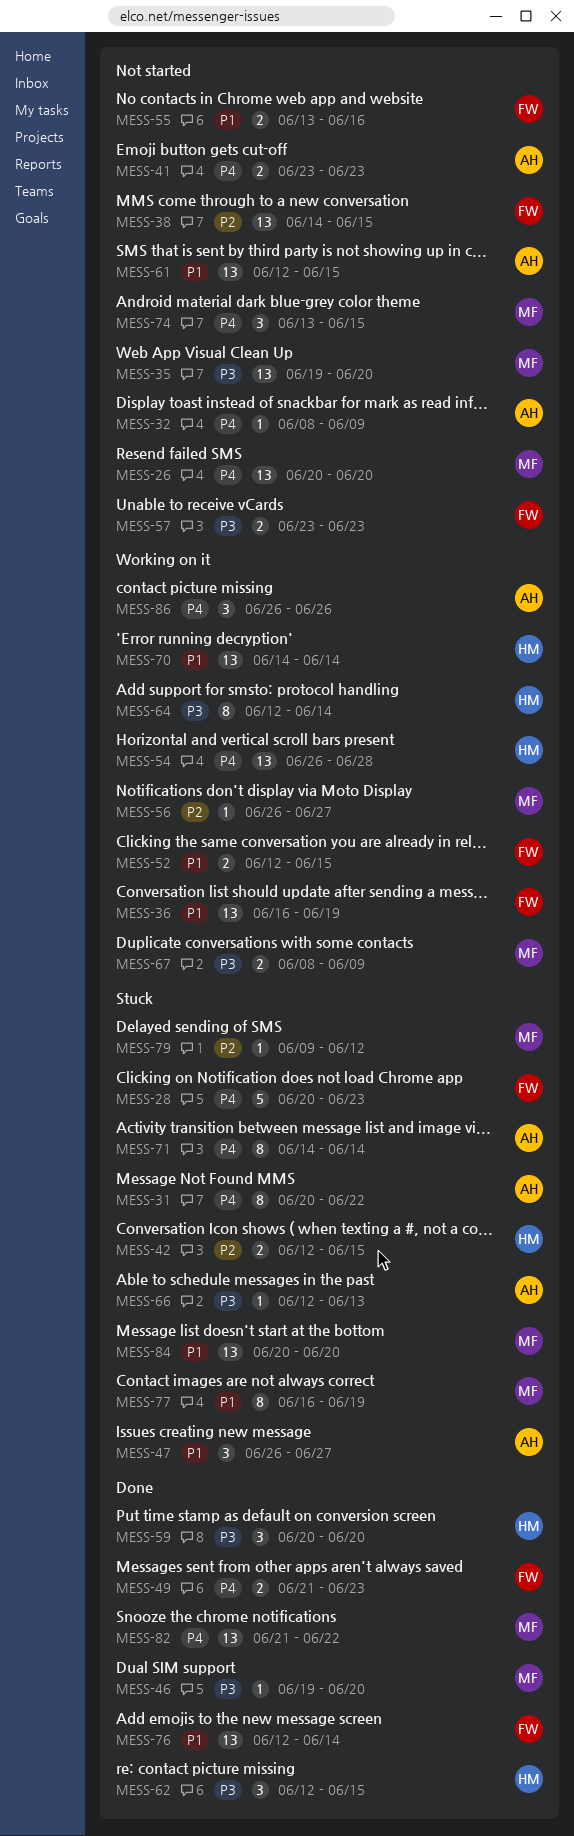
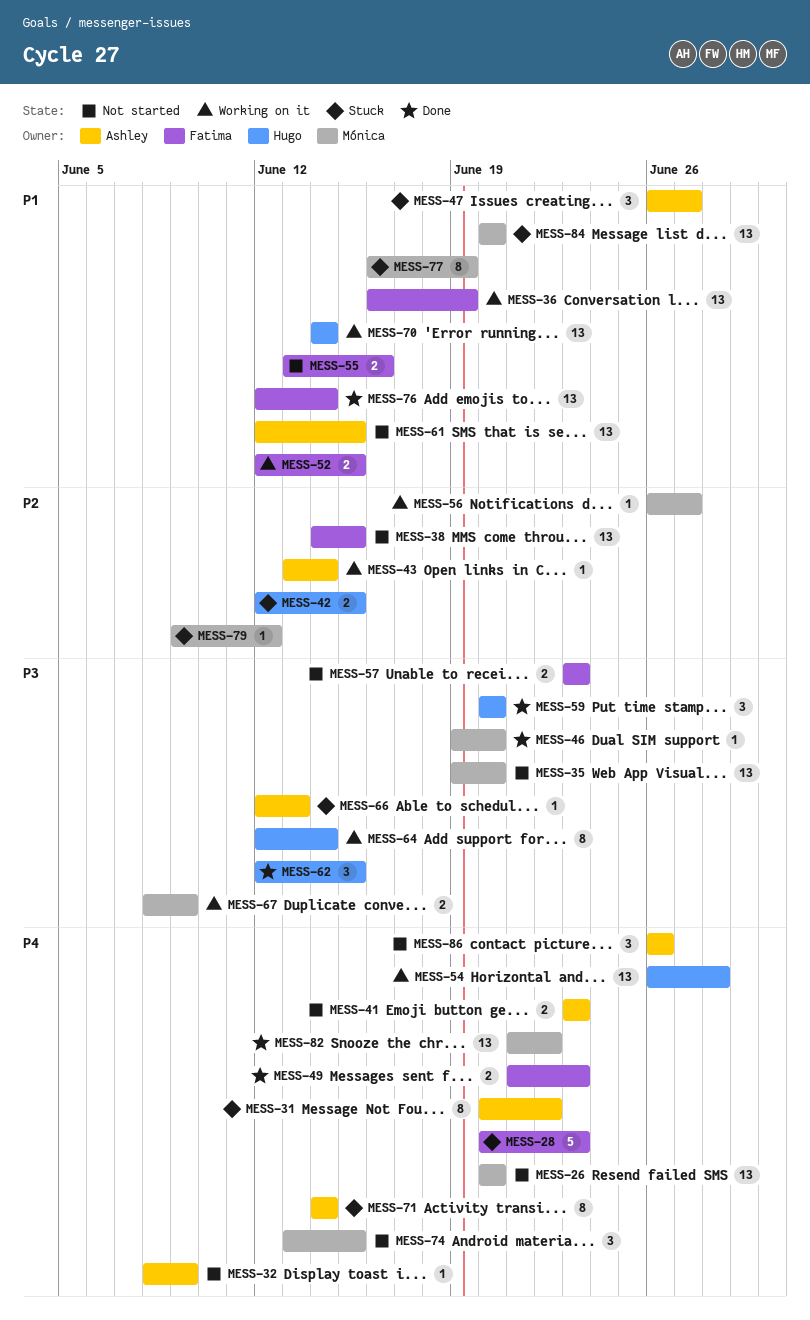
MESS-43: none -> present
MESS-86, status: Working on it -> Not started

